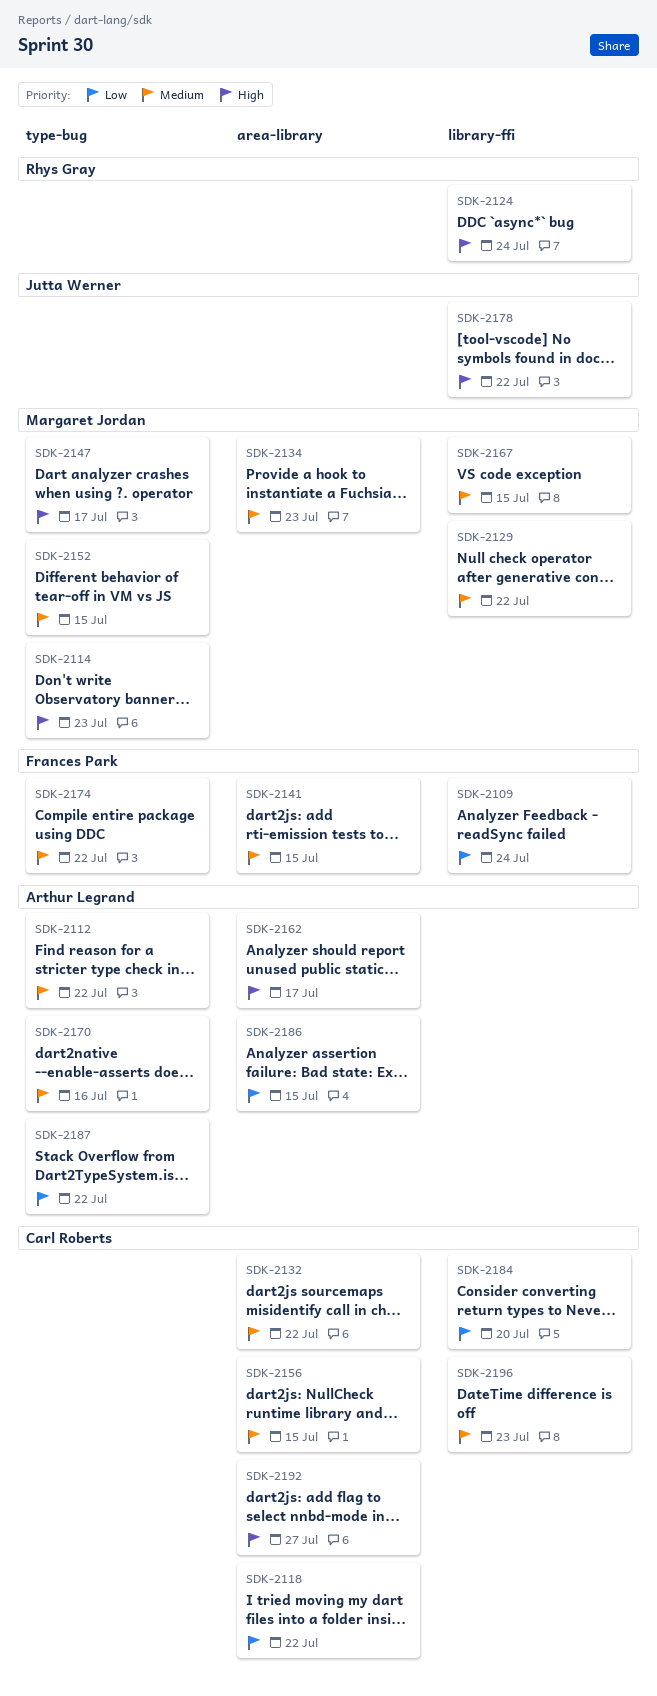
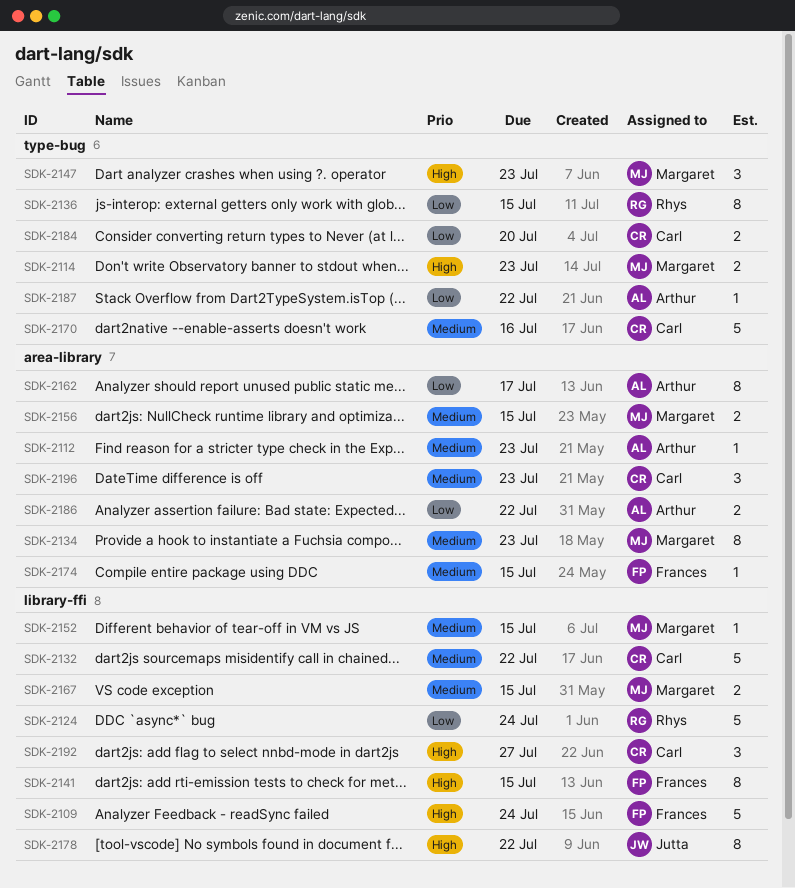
SDK-2109, priority: Low -> High
SDK-2112, label: type-bug -> area-library
SDK-2112, due: Jul 22 -> Jul 23
SDK-2118: present -> none
SDK-2124, priority: High -> Low
SDK-2129: present -> none
SDK-2132, label: area-library -> library-ffi
SDK-2136: none -> present
SDK-2141, priority: Medium -> High
SDK-2141, label: area-library -> library-ffi
SDK-2147, due: Jul 17 -> Jul 23
SDK-2152, label: type-bug -> library-ffi
SDK-2156, owner: Carl Roberts -> Margaret Jordan
SDK-2162, priority: High -> Low
SDK-2170, owner: Arthur Legrand -> Carl Roberts
SDK-2174, label: type-bug -> area-library
SDK-2174, due: Jul 22 -> Jul 15
SDK-2184, label: library-ffi -> type-bug
SDK-2186, due: Jul 15 -> Jul 22
SDK-2192, label: area-library -> library-ffi
SDK-2196, label: library-ffi -> area-library

